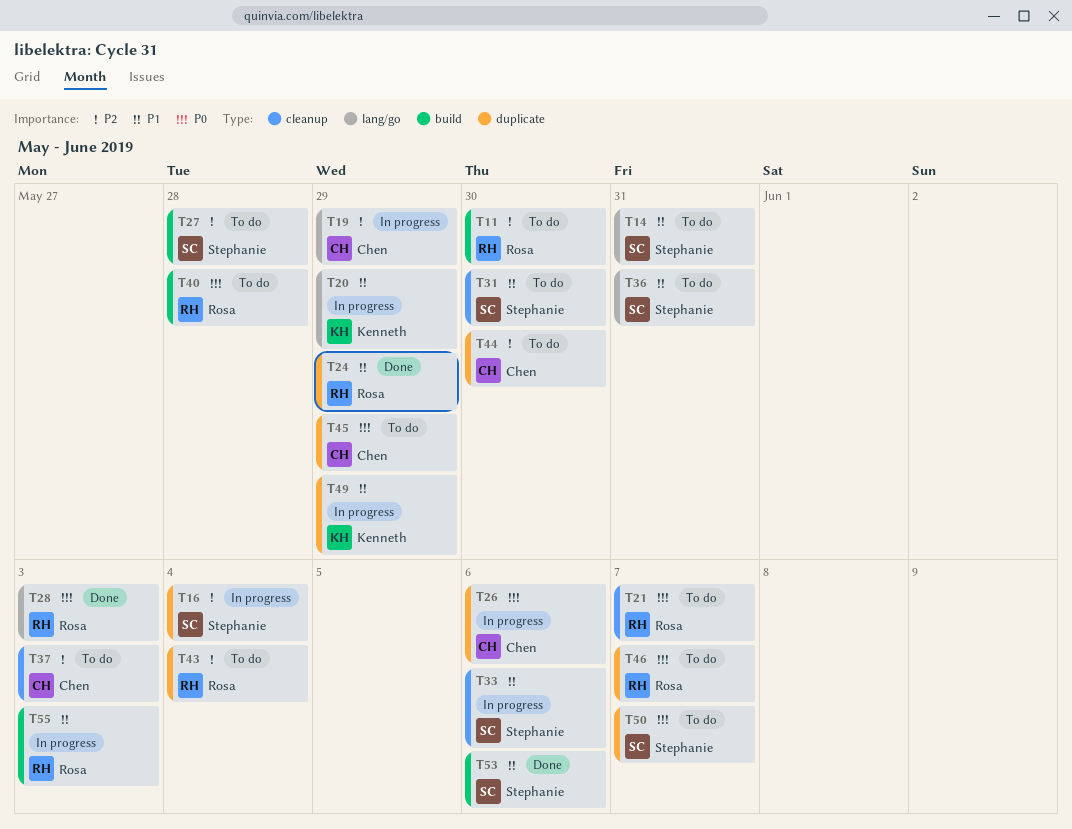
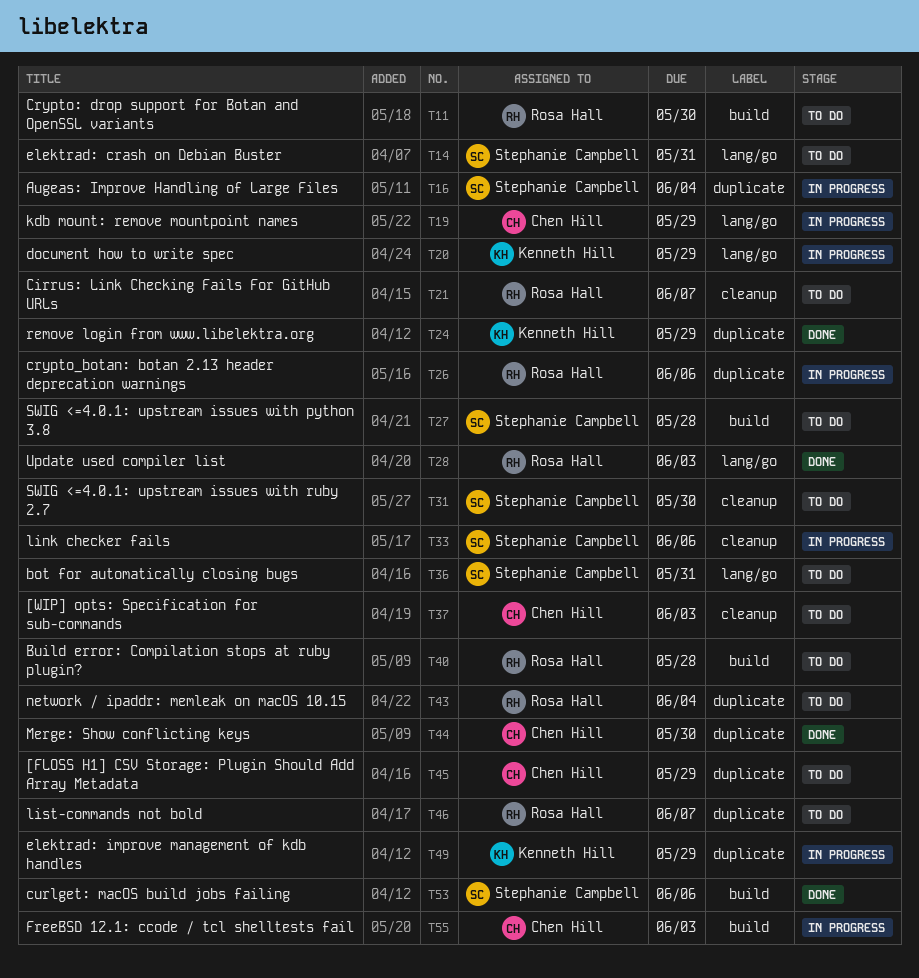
T24, owner: Rosa Hall -> Kenneth Hill
T26, owner: Chen Hill -> Rosa Hall
T44, status: To do -> Done
T50: present -> none
T55, owner: Rosa Hall -> Chen Hill

